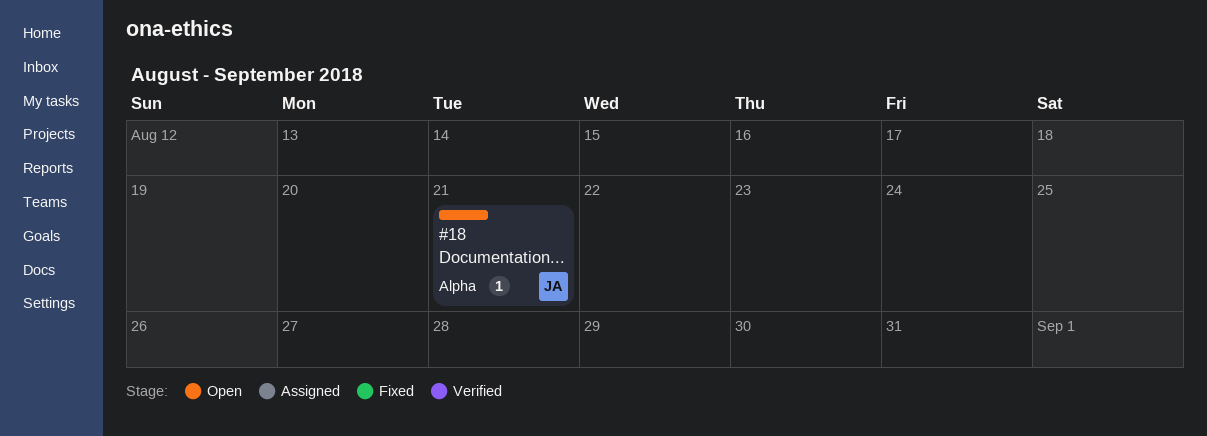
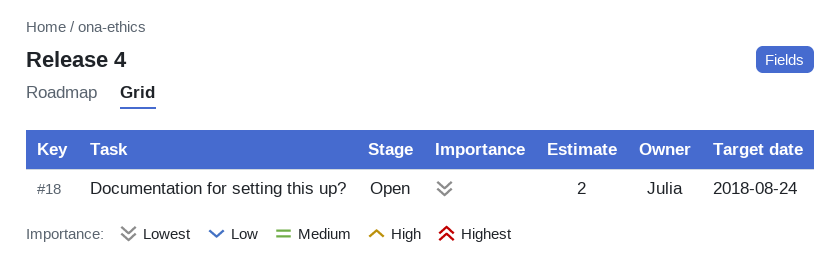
#18, estimate: 1 -> 2
#18, due: Aug 21 -> Aug 24

